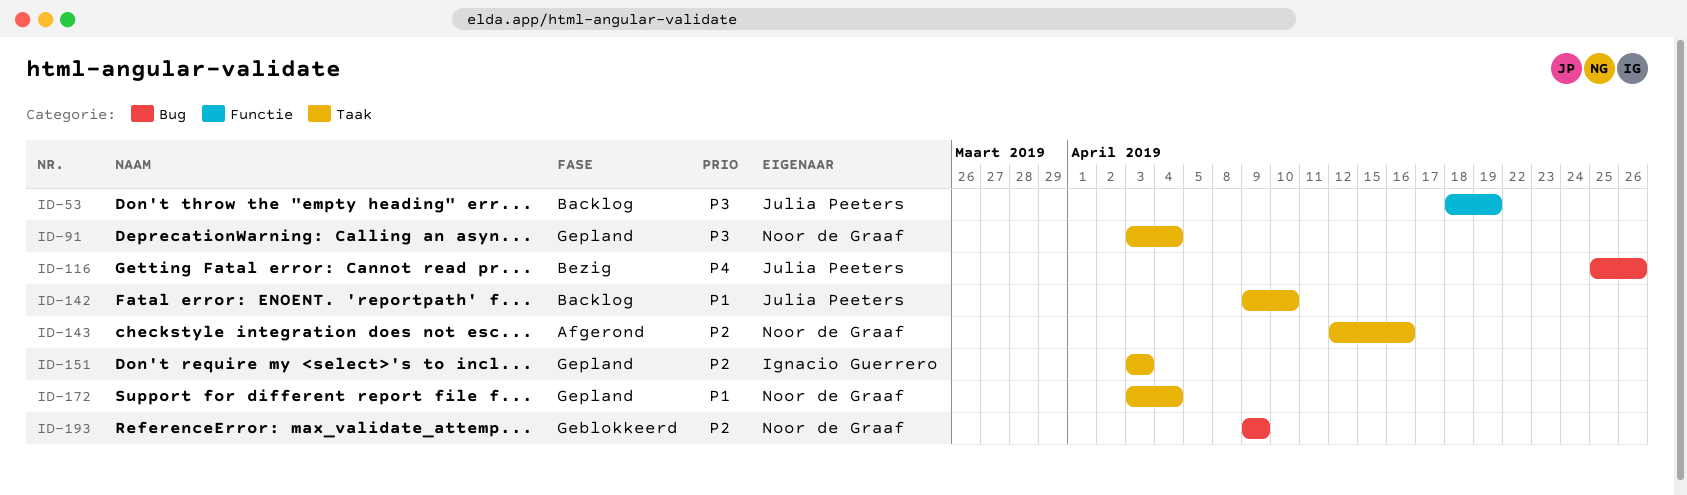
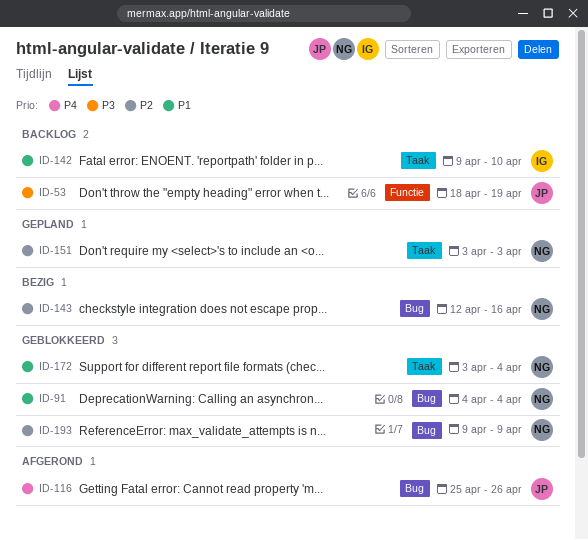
ID-91, status: Gepland -> Geblokkeerd
ID-91, priority: P3 -> P1
ID-91, label: Taak -> Bug
ID-91, start: Apr 3 -> Apr 4
ID-116, status: Bezig -> Afgerond
ID-142, owner: Julia Peeters -> Ignacio Guerrero
ID-143, status: Afgerond -> Bezig
ID-143, label: Taak -> Bug
ID-151, owner: Ignacio Guerrero -> Noor de Graaf
ID-172, status: Gepland -> Geblokkeerd

